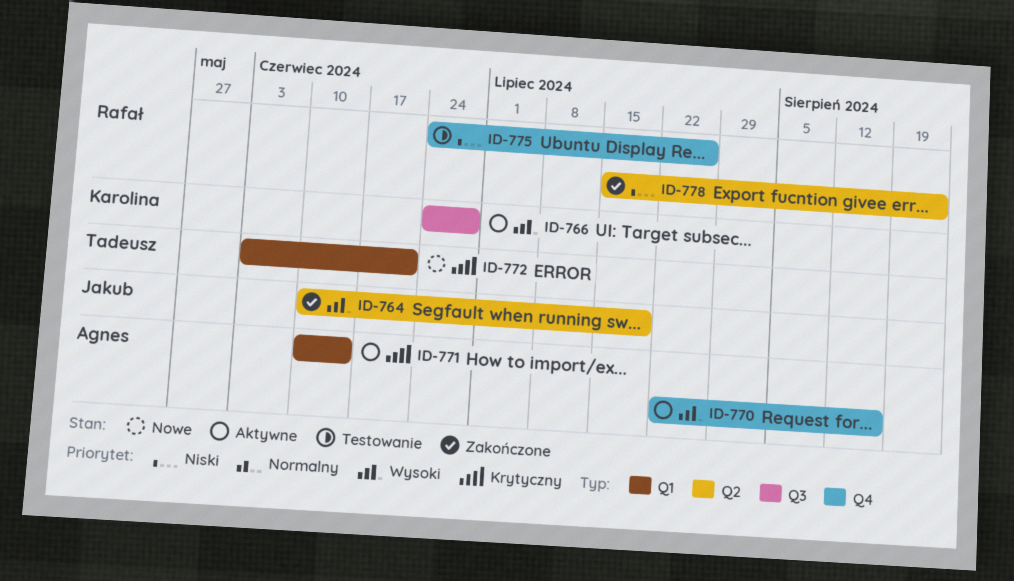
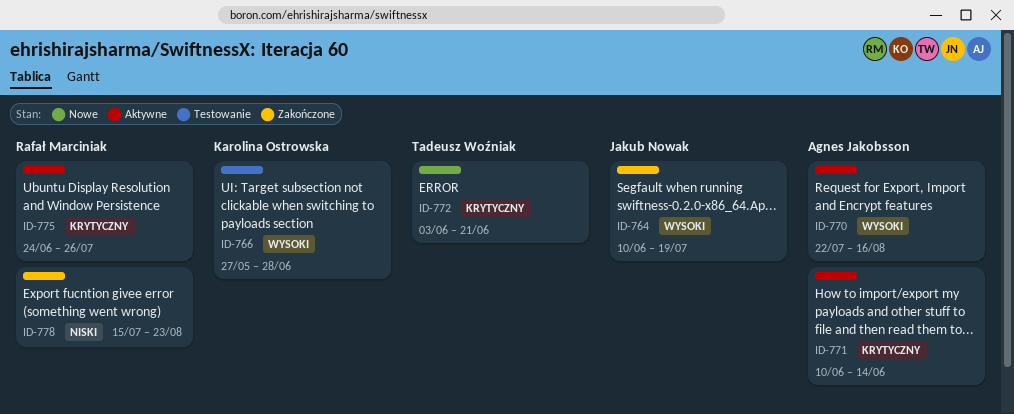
ID-766, status: Aktywne -> Testowanie
ID-766, start: Jun 24 -> May 27
ID-775, status: Testowanie -> Aktywne
ID-775, priority: Niski -> Krytyczny

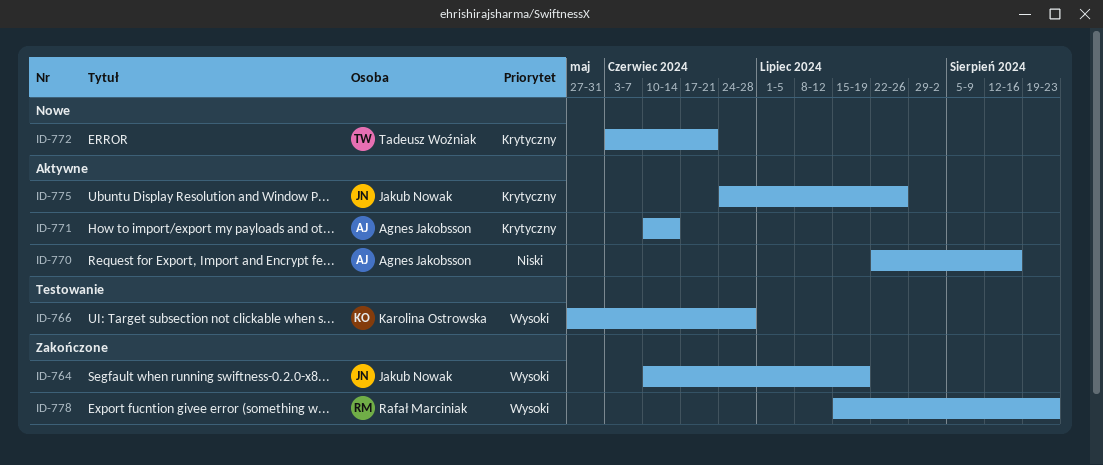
ID-770, priority: Wysoki -> Niski
ID-775, owner: Rafał Marciniak -> Jakub Nowak
ID-778, priority: Niski -> Wysoki

